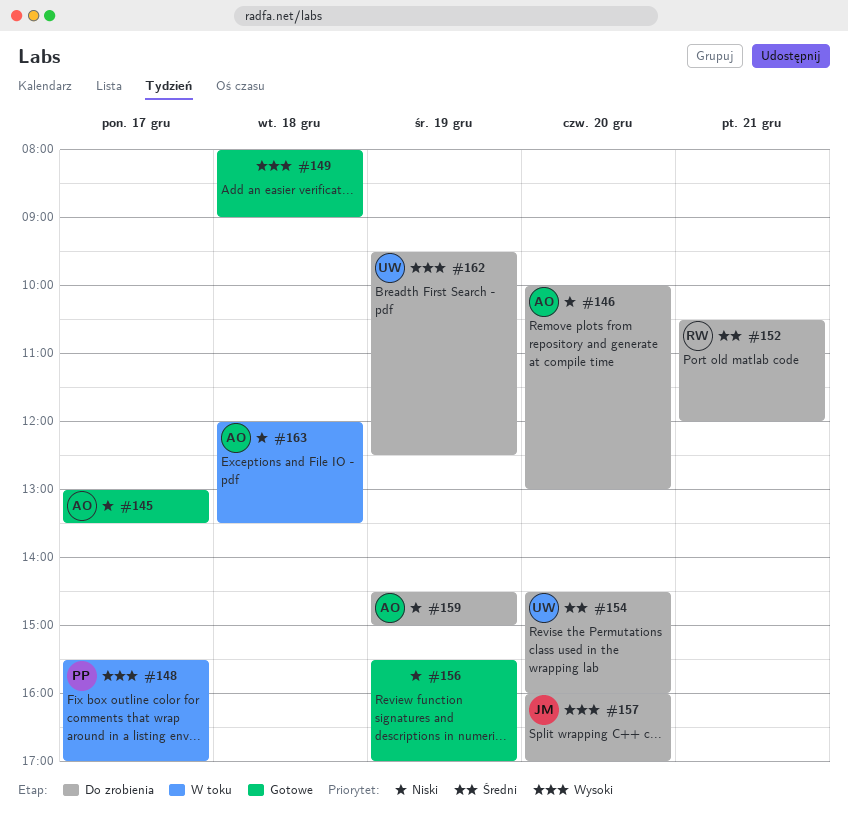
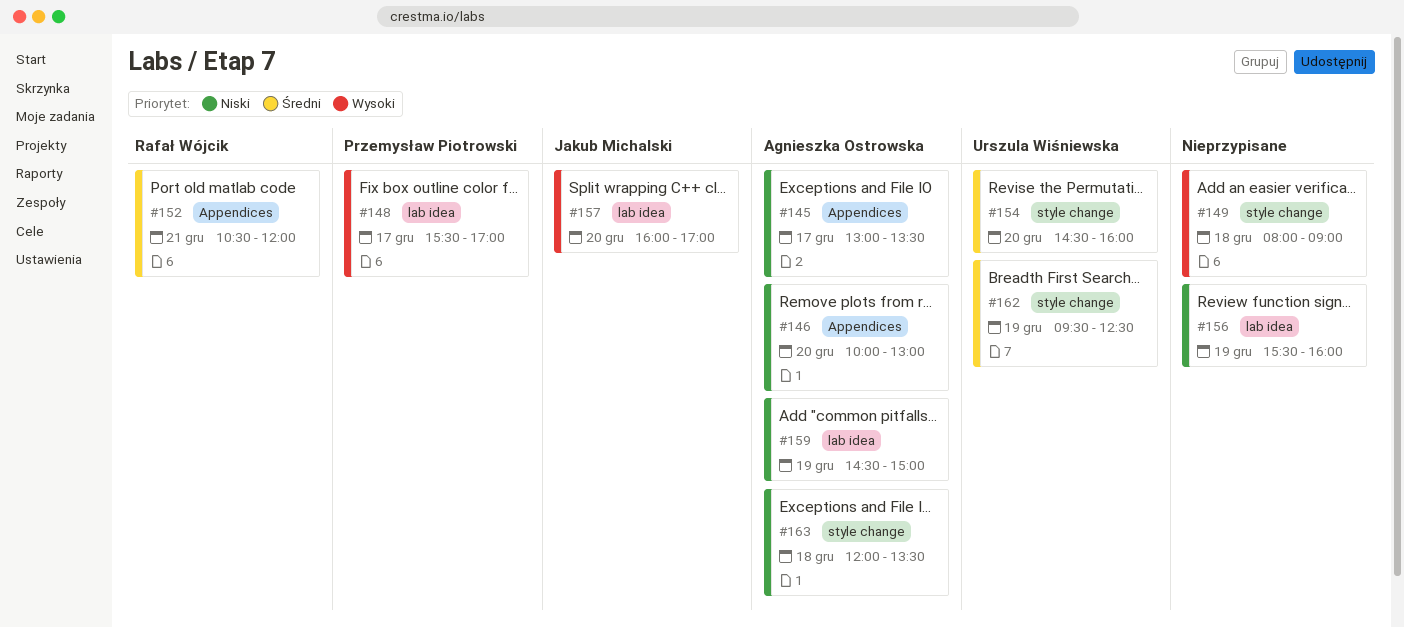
#156, ends: 17:00 -> 16:00
#162, priority: Wysoki -> Średni

